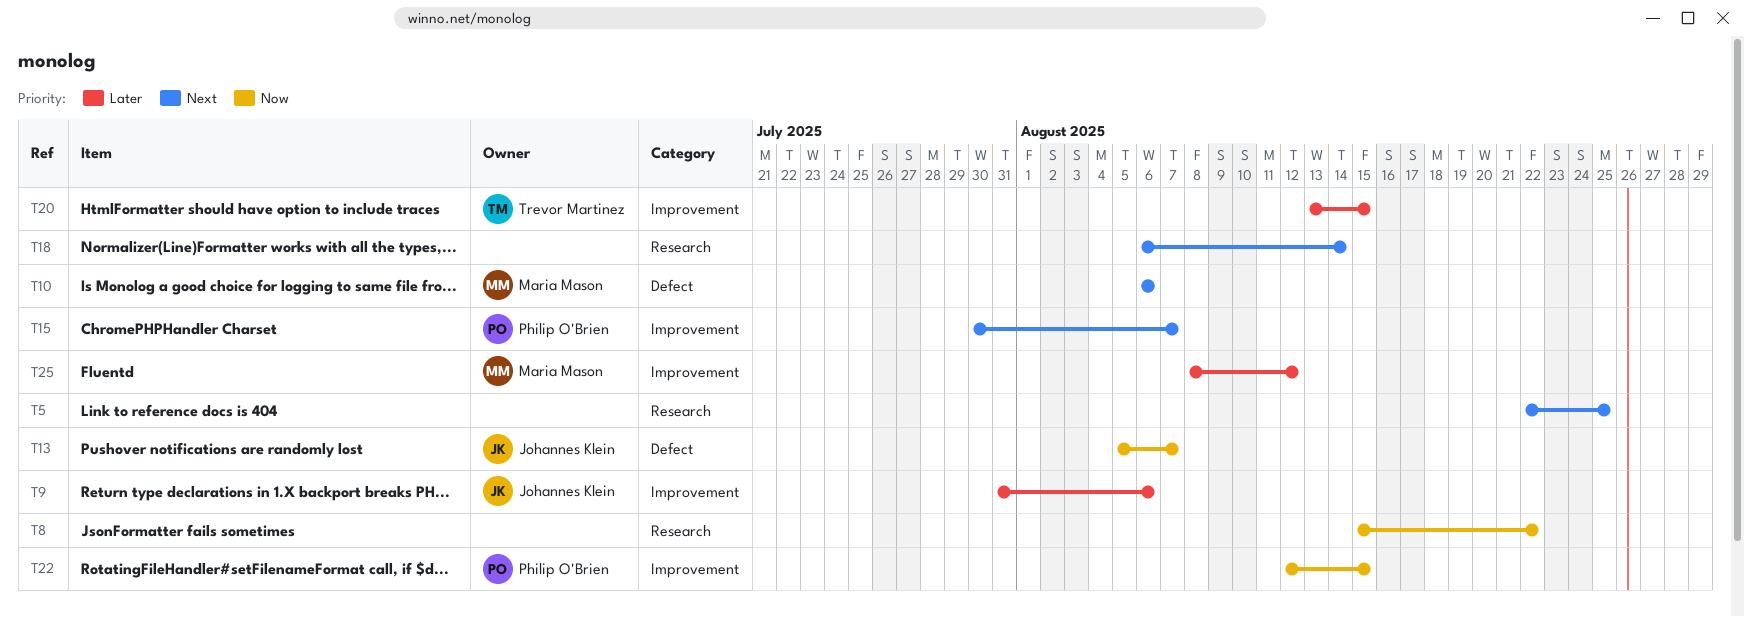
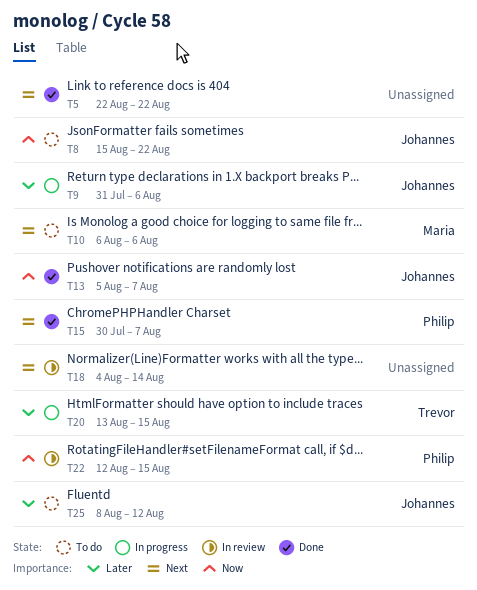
T5, due: Aug 25 -> Aug 22
T8, owner: none -> Johannes Klein
T18, start: Aug 6 -> Aug 4
T25, owner: Maria Mason -> Johannes Klein

